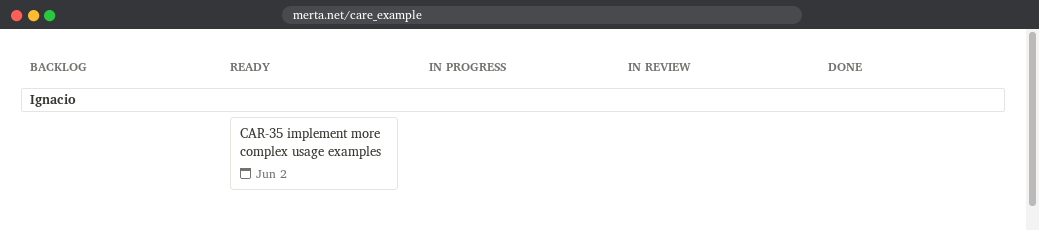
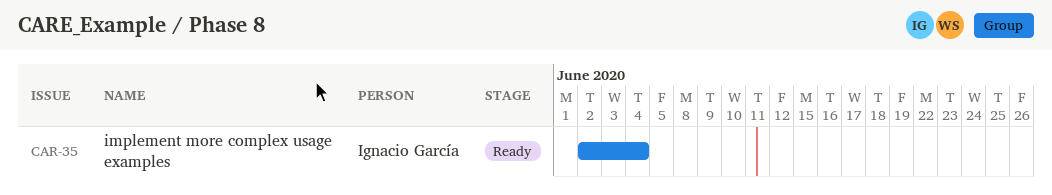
CAR-35, due: Jun 2 -> Jun 4

